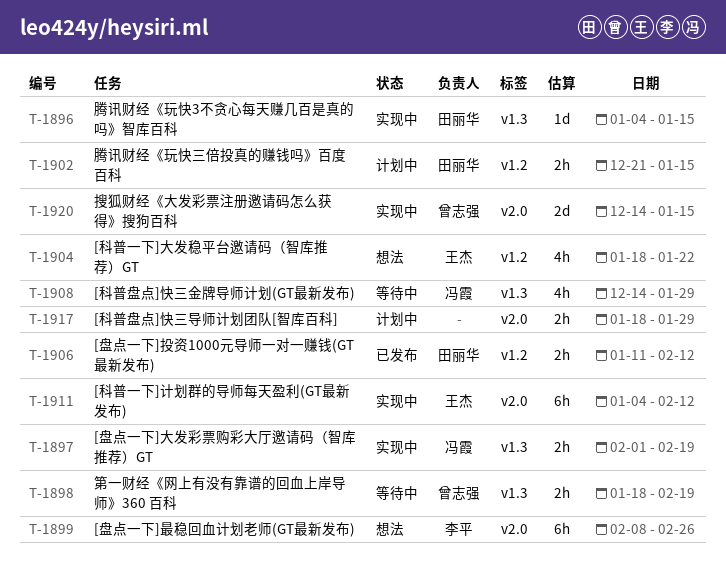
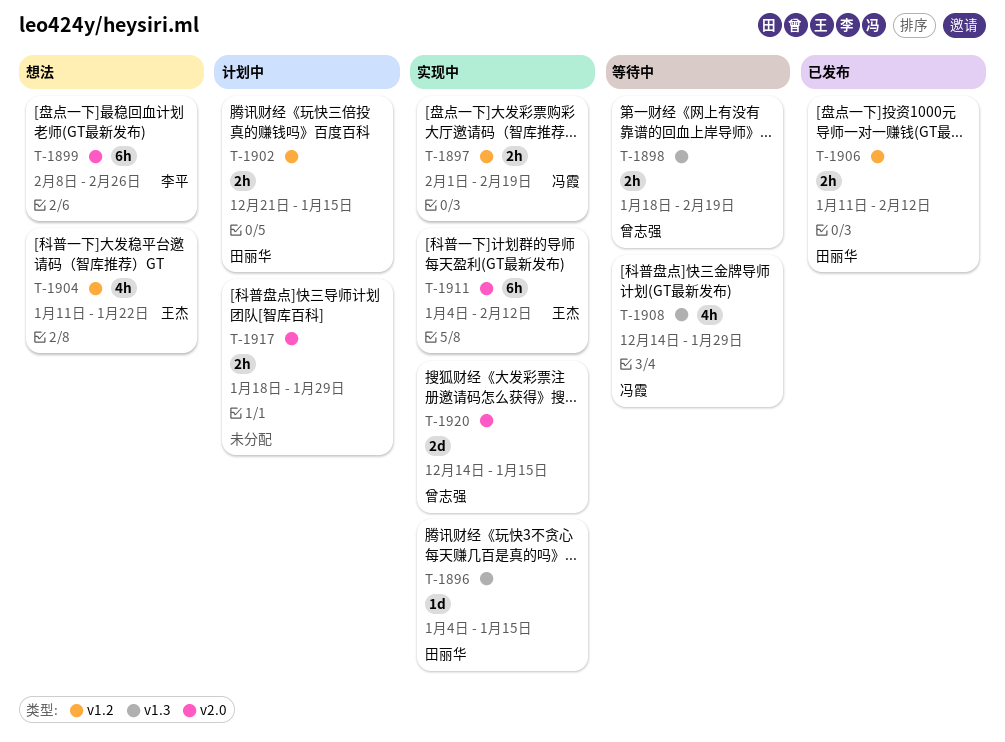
T-1897, label: v1.3 -> v1.2
T-1904, start: Jan 18 -> Jan 11

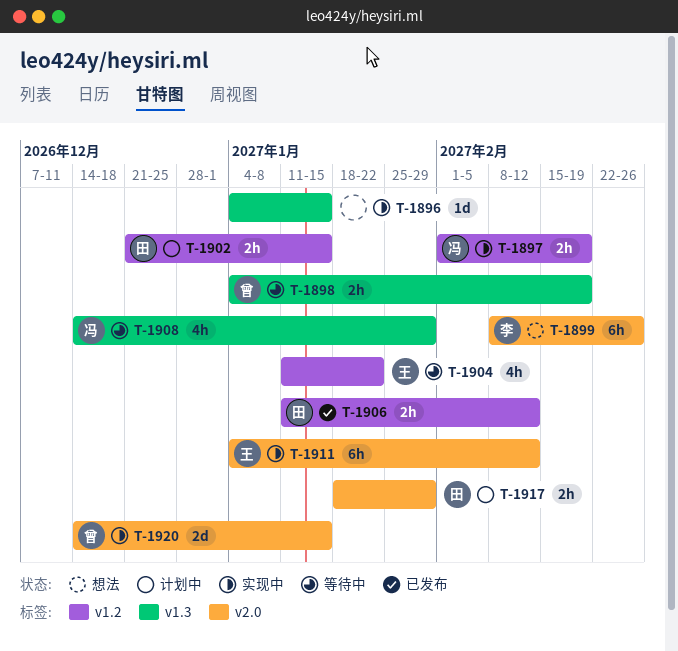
T-1896, owner: 田丽华 -> none
T-1898, start: Jan 18 -> Jan 4
T-1904, status: 想法 -> 等待中
T-1917, owner: none -> 田丽华

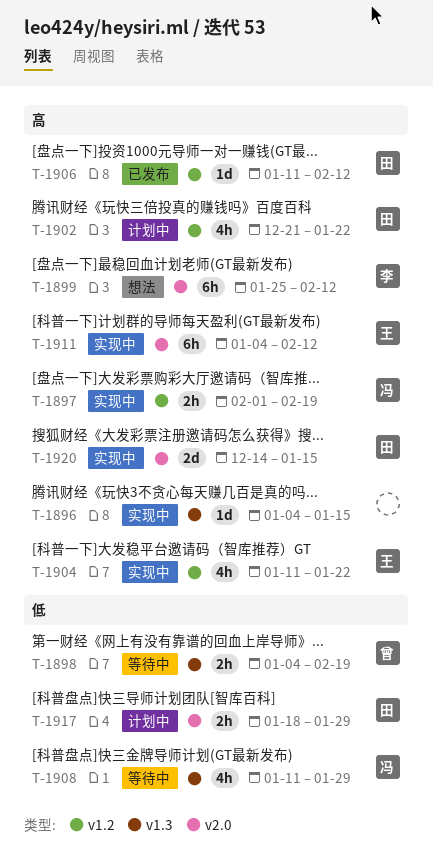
T-1899, start: Feb 8 -> Jan 25
T-1899, due: Feb 26 -> Feb 12
T-1902, estimate: 2h -> 4h
T-1902, due: Jan 15 -> Jan 22
T-1904, status: 等待中 -> 实现中
T-1906, estimate: 2h -> 1d
T-1908, start: Dec 14 -> Jan 11
T-1920, owner: 曾 -> 田

